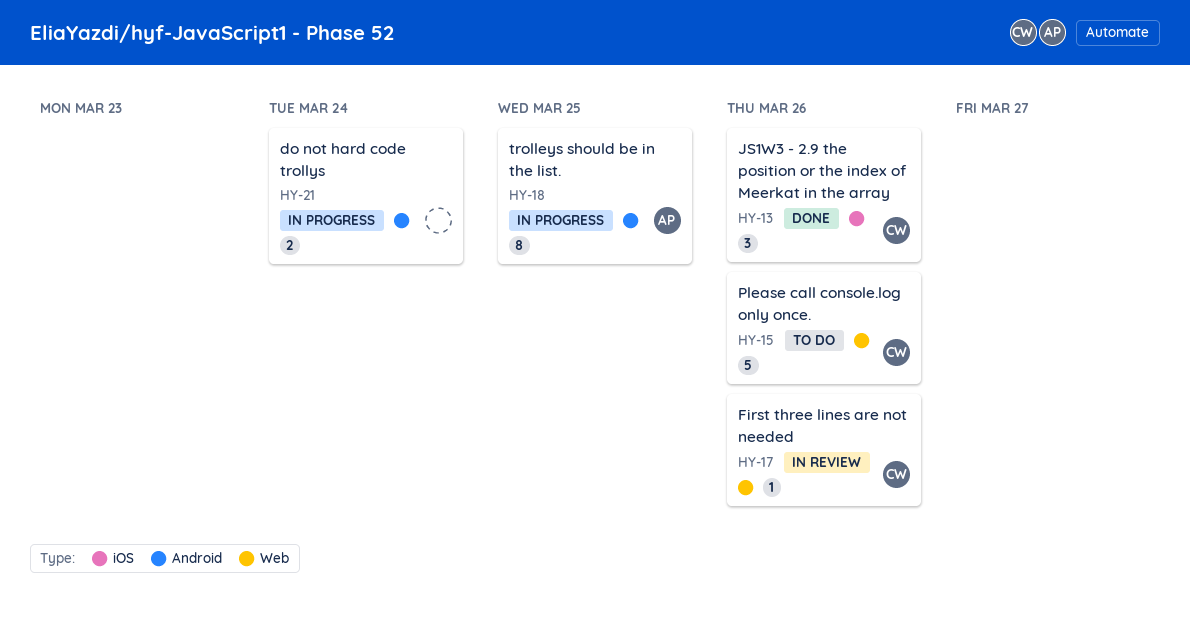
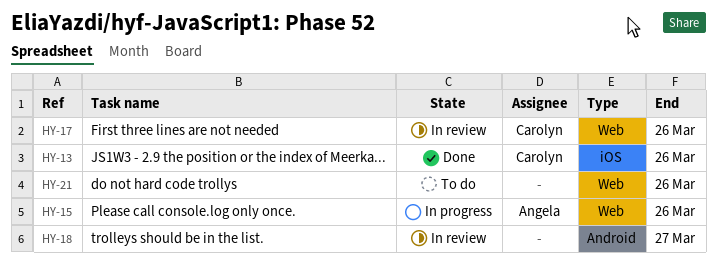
HY-15, status: To do -> In progress
HY-15, owner: Carolyn -> Angela
HY-18, status: In progress -> In review
HY-18, owner: Angela -> none
HY-18, due: Mar 25 -> Mar 27
HY-21, status: In progress -> To do
HY-21, label: Android -> Web
HY-21, due: Mar 24 -> Mar 26

